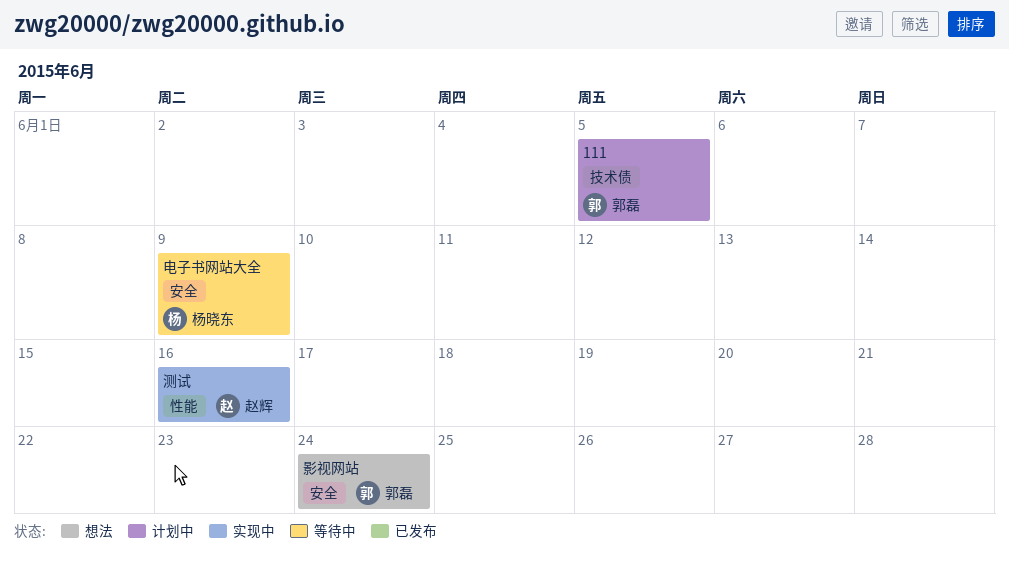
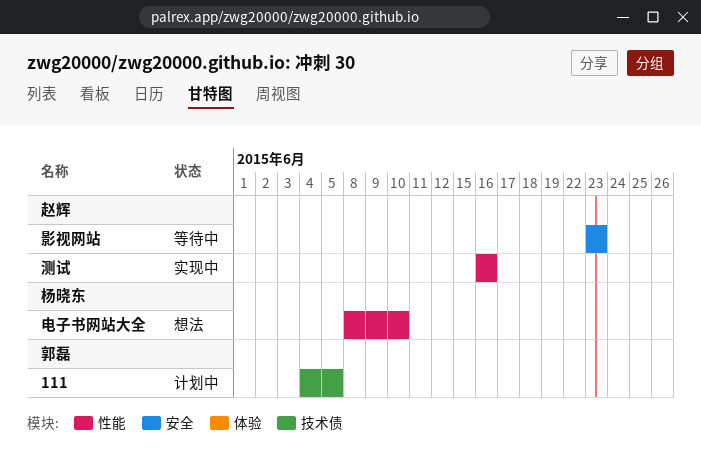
影视网站, status: 想法 -> 等待中
影视网站, owner: 郭磊 -> 赵辉
影视网站, due: Jun 24 -> Jun 23
电子书网站大全, status: 等待中 -> 想法
电子书网站大全, label: 安全 -> 性能
电子书网站大全, due: Jun 9 -> Jun 10

